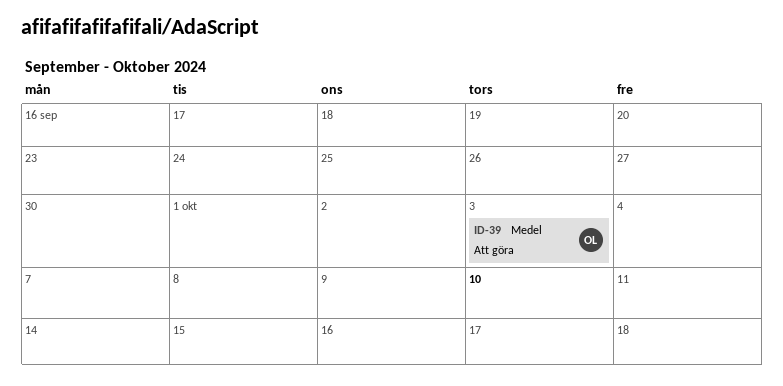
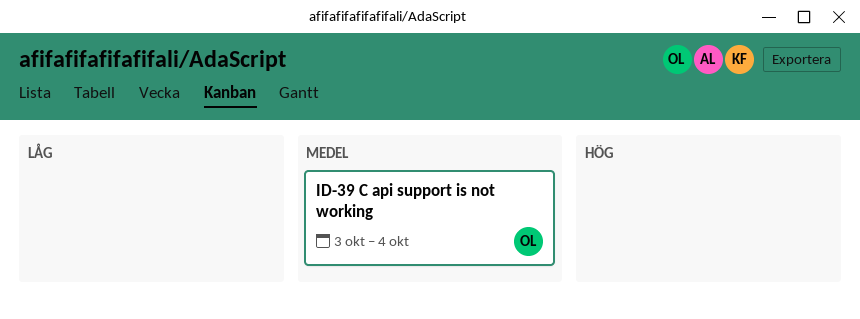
ID-39, due: Oct 3 -> Oct 4

